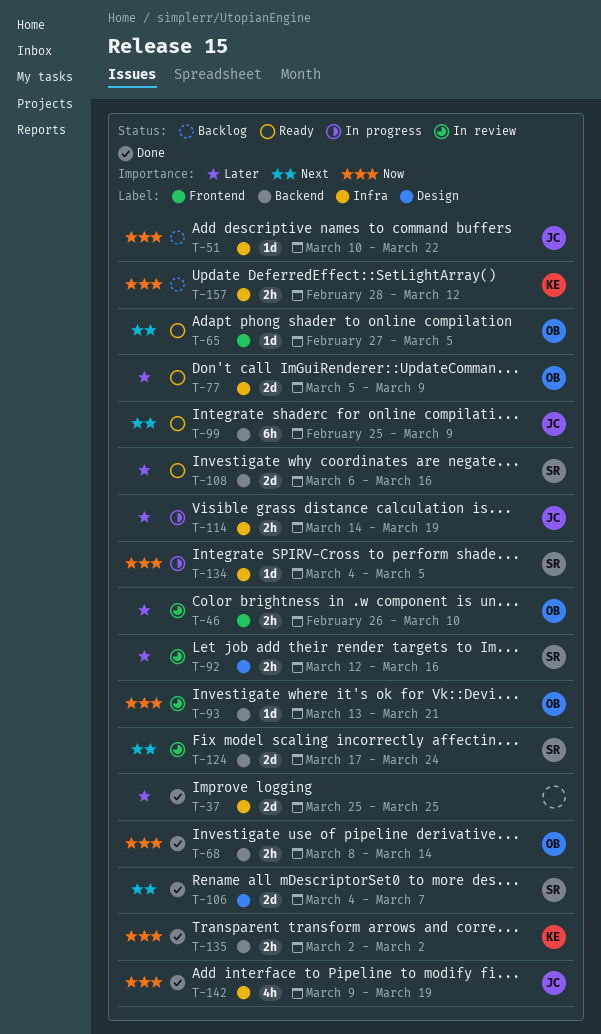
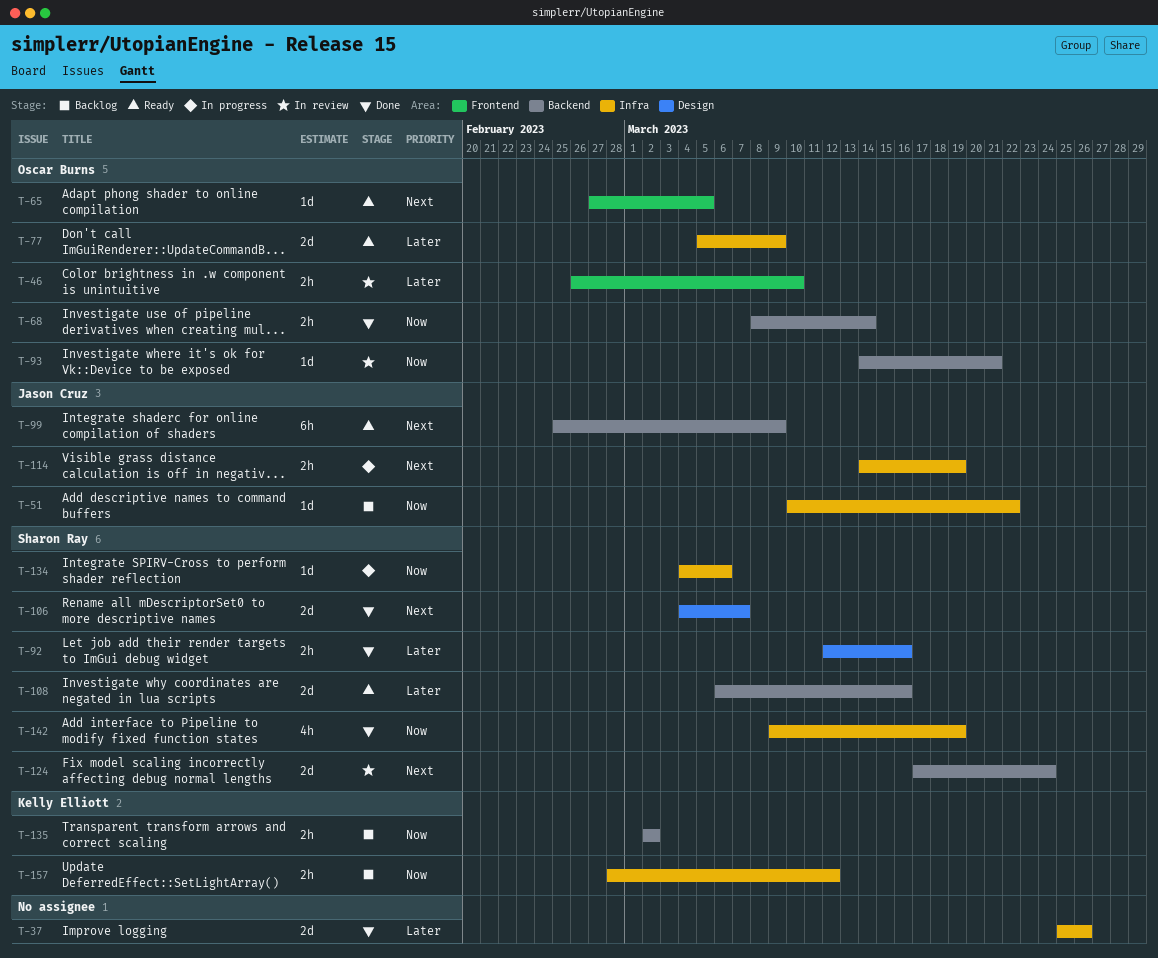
T-37, due: Mar 25 -> Mar 26
T-92, status: In review -> Done
T-93, start: Mar 13 -> Mar 14
T-114, priority: Later -> Next
T-134, due: Mar 5 -> Mar 6
T-135, status: Done -> Backlog
T-142, owner: Jason Cruz -> Sharon Ray

